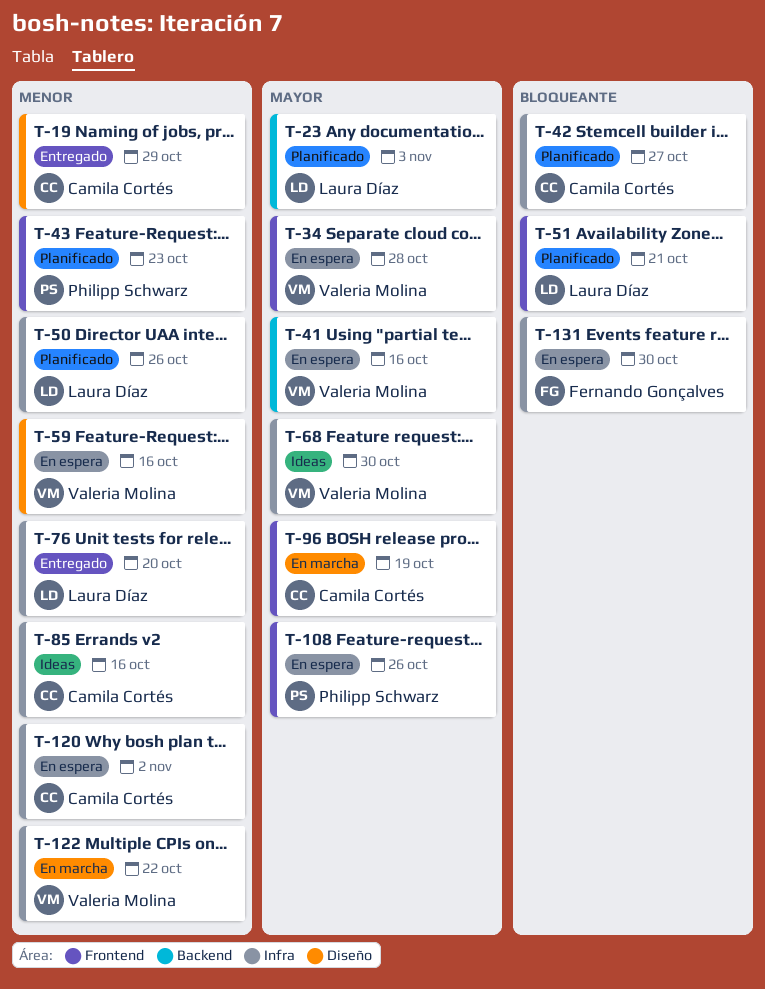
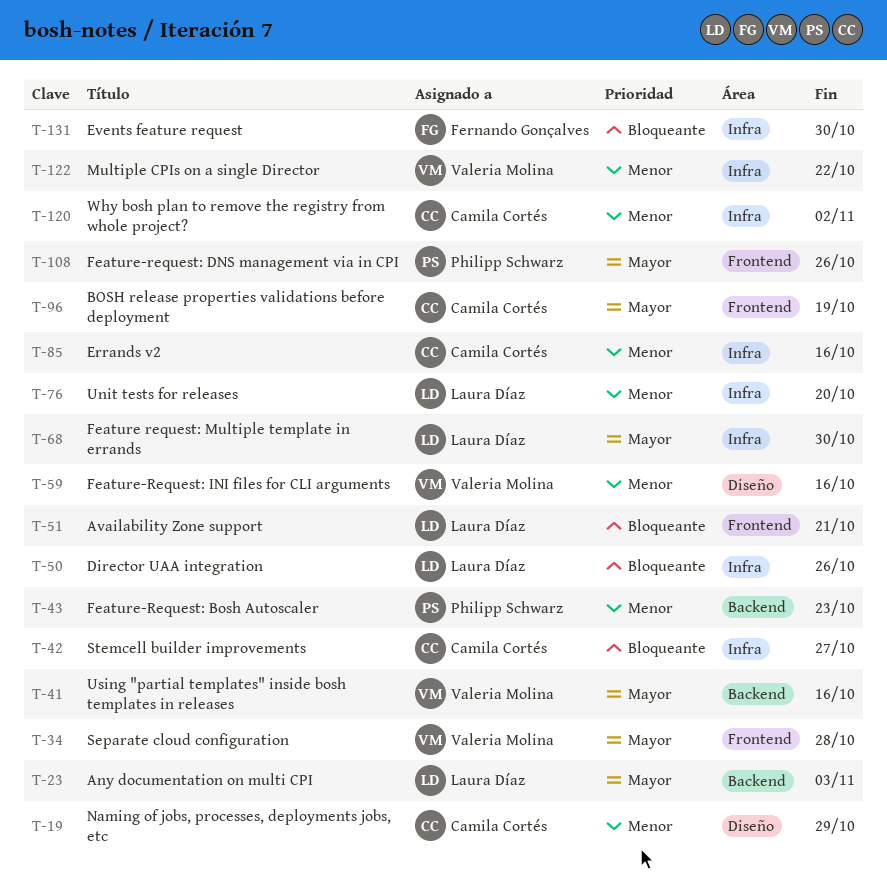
T-43, label: Frontend -> Backend
T-50, priority: Menor -> Bloqueante
T-68, owner: Valeria Molina -> Laura Díaz

